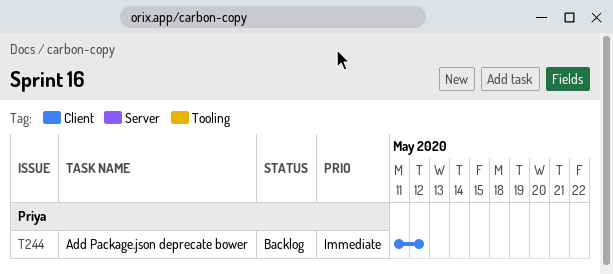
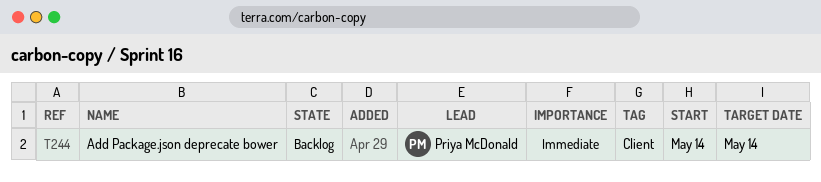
T244, start: May 11 -> May 14
T244, due: May 12 -> May 14

